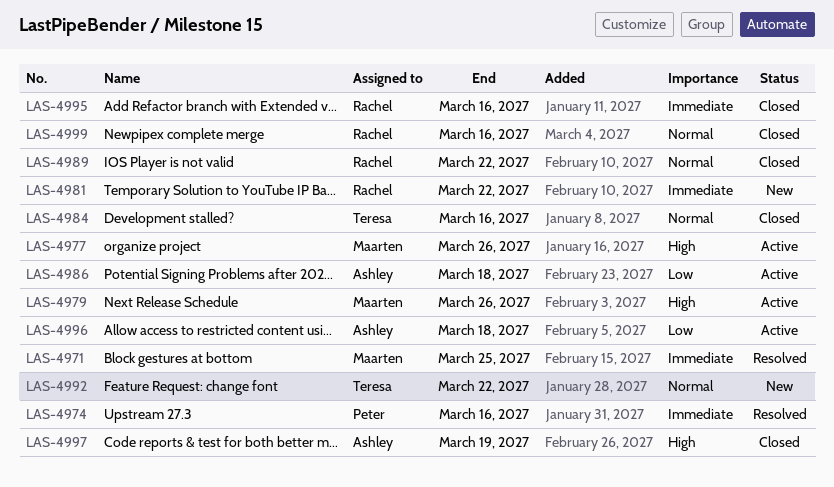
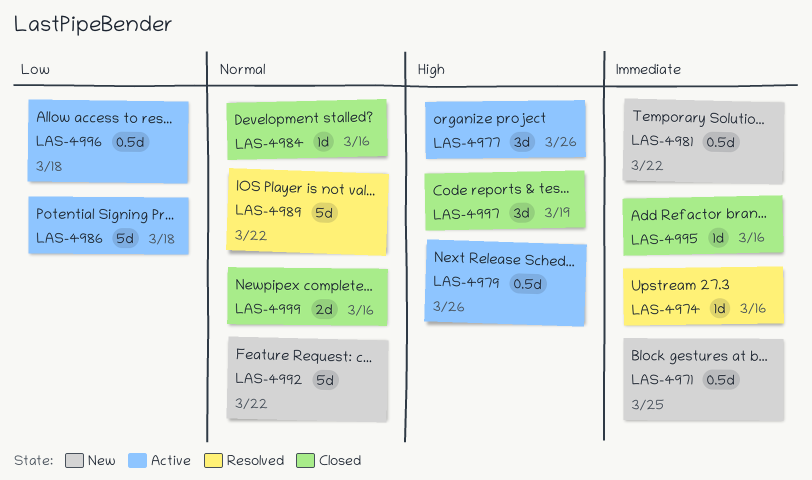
LAS-4971, status: Resolved -> New
LAS-4989, status: Closed -> Resolved

